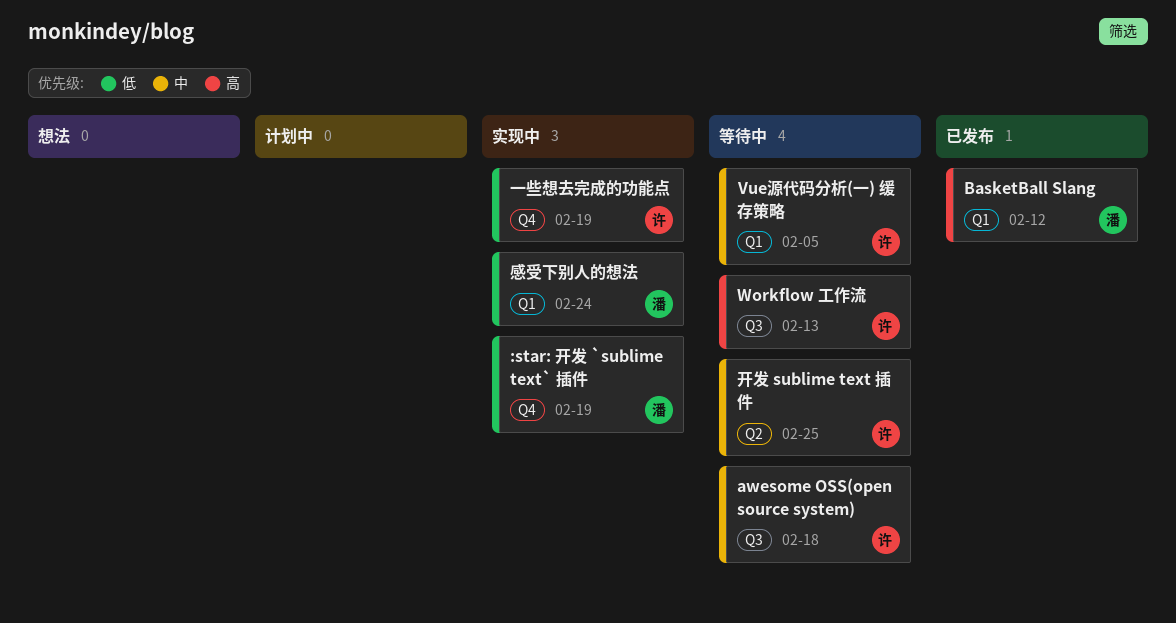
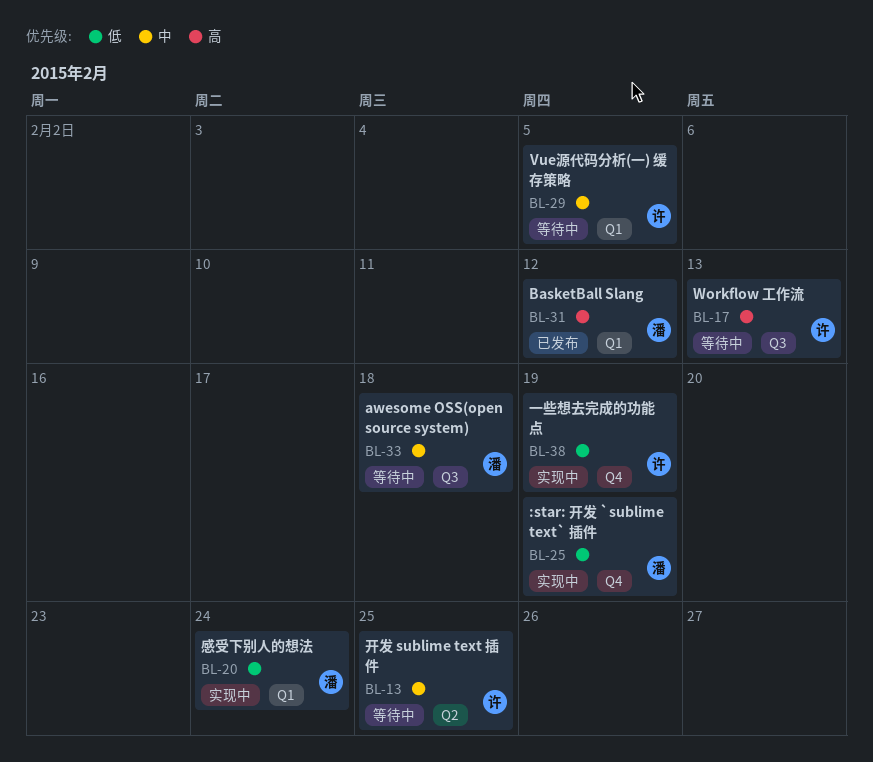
awesome OSS(open source system), owner: 许 -> 潘

